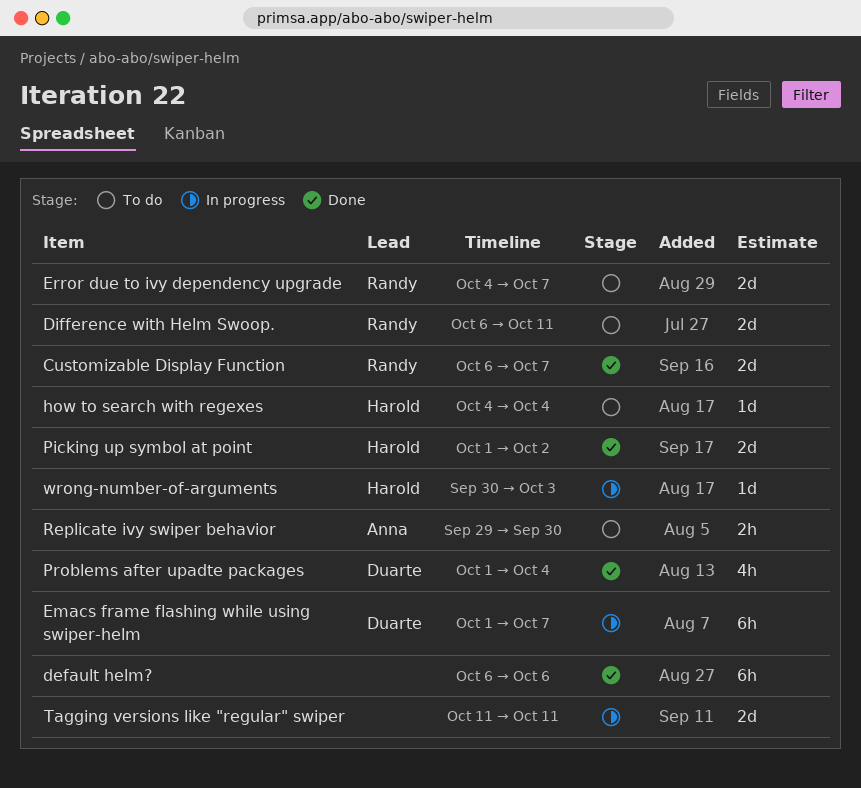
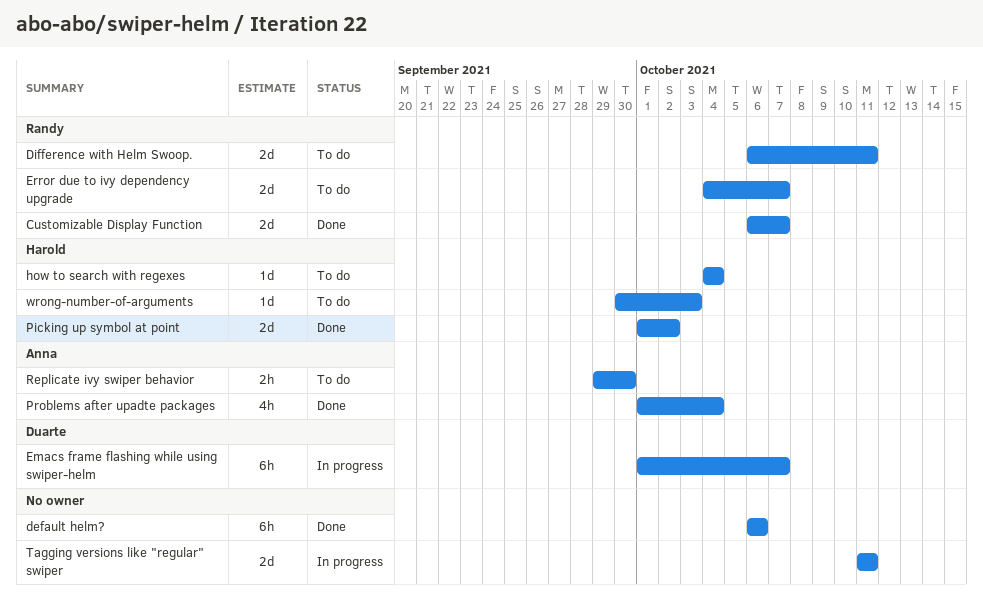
Problems after upadte packages, owner: Duarte -> Anna
wrong-number-of-arguments, status: In progress -> To do

